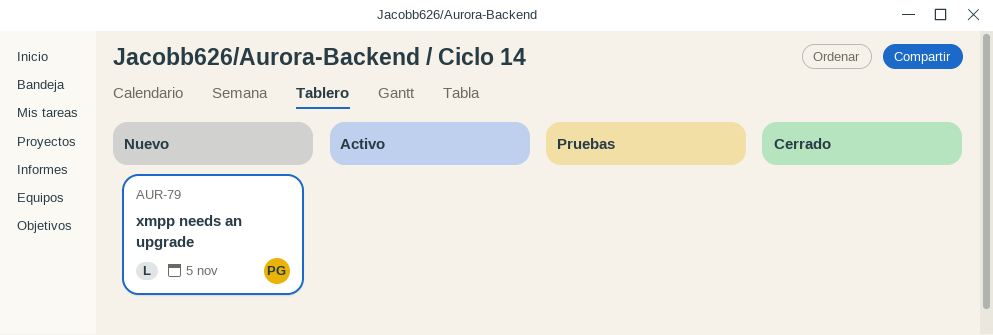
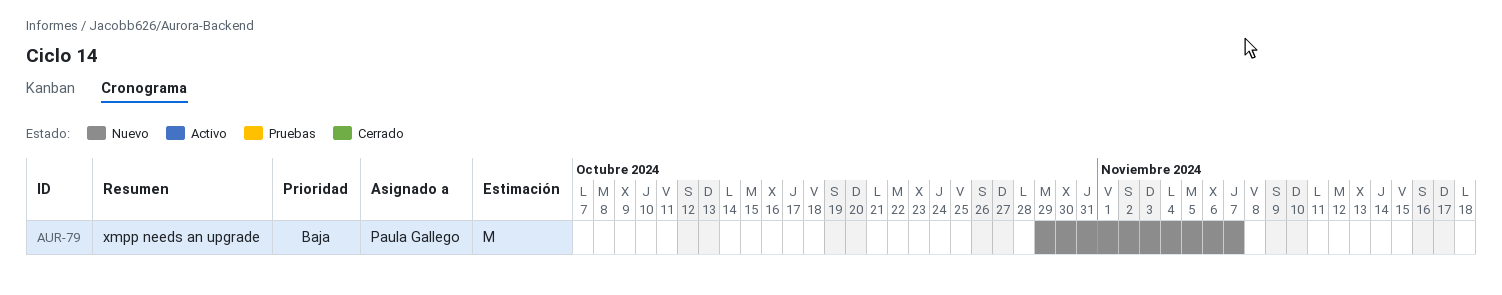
AUR-79, estimate: L -> M
AUR-79, due: Nov 5 -> Nov 7

